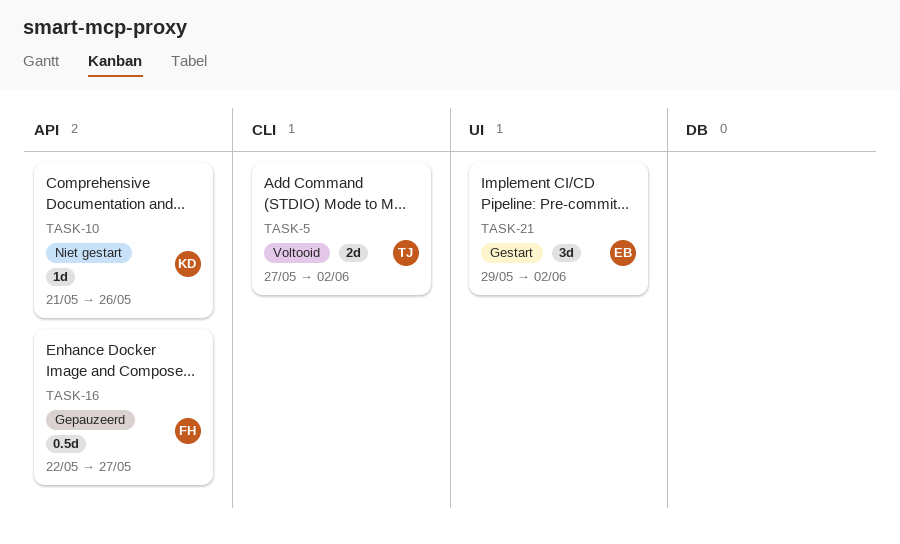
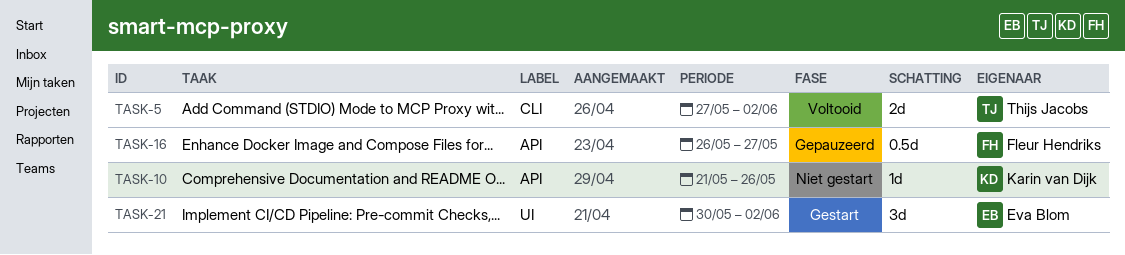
TASK-16, start: May 22 -> May 26
TASK-21, start: May 29 -> May 30

